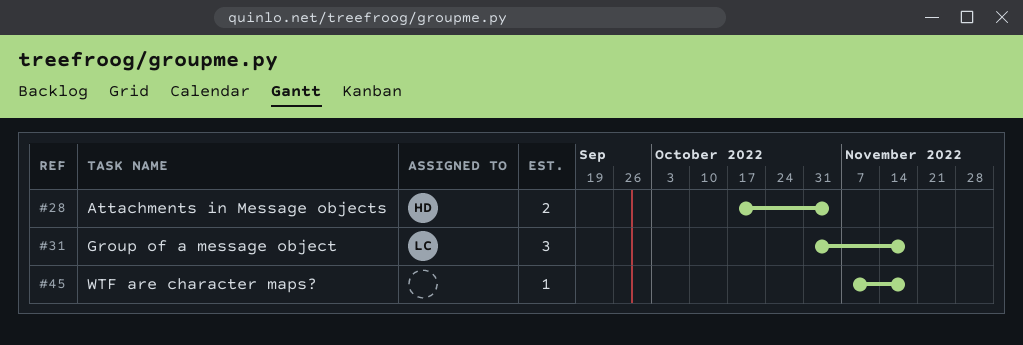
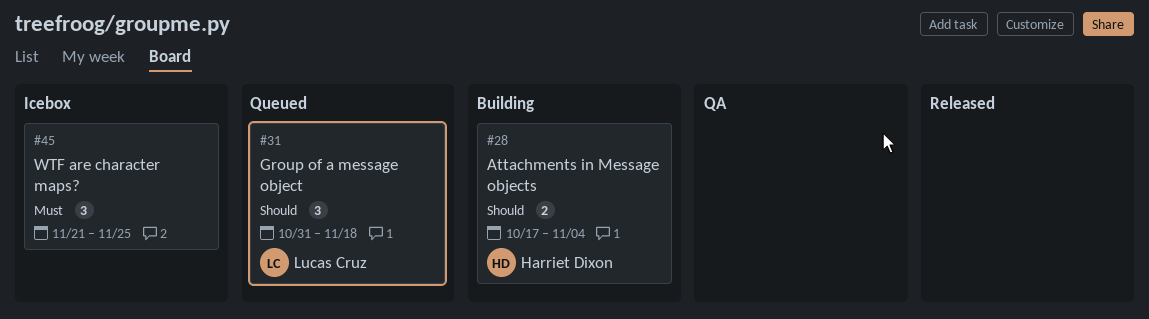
#45, estimate: 1 -> 3
#45, start: Nov 7 -> Nov 21
#45, due: Nov 18 -> Nov 25

